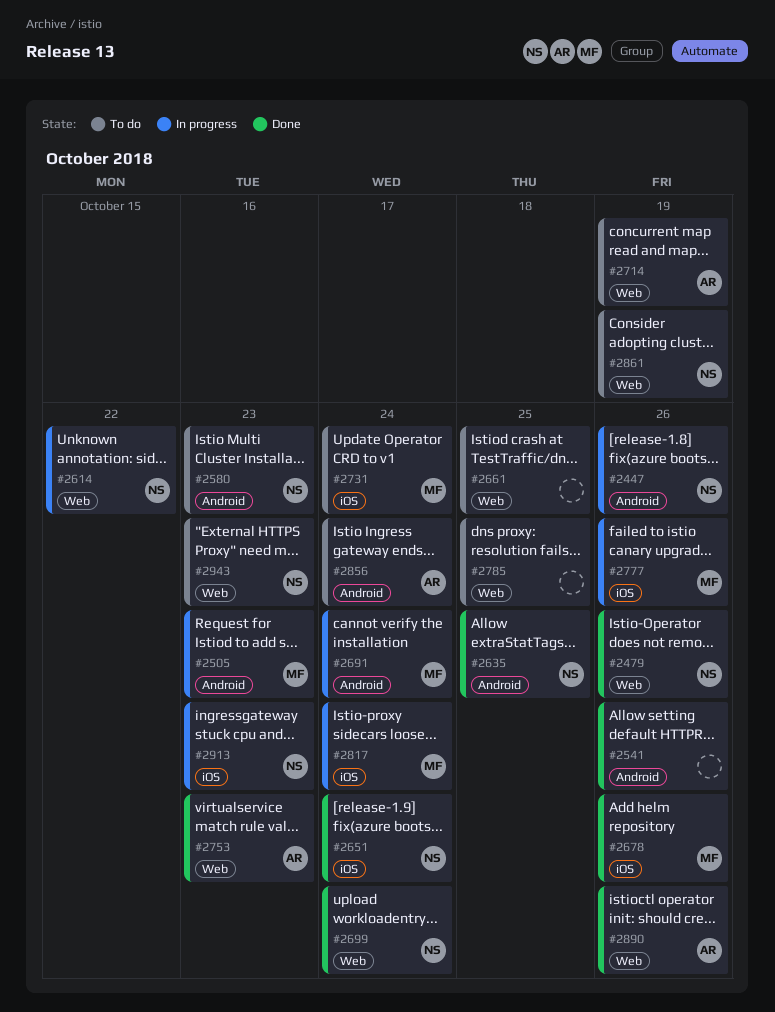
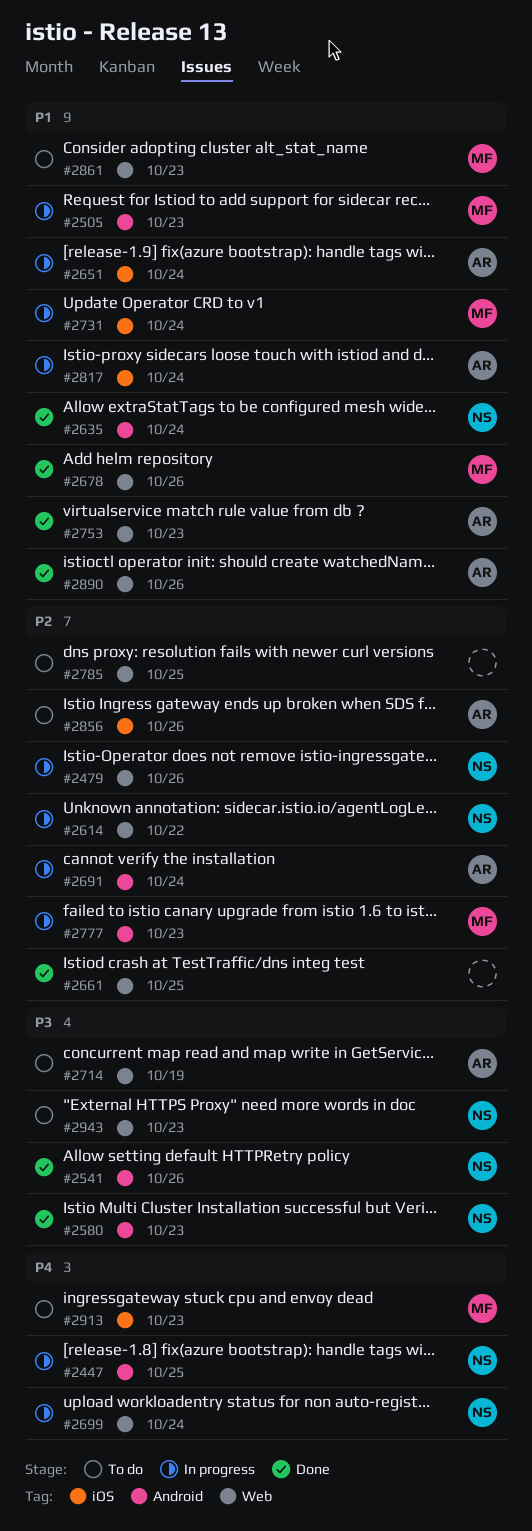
#2447, due: Oct 26 -> Oct 25
#2479, status: Done -> In progress
#2541, owner: none -> NS
#2580, status: To do -> Done
#2635, due: Oct 25 -> Oct 24
#2651, status: Done -> In progress
#2651, owner: NS -> AR
#2661, status: To do -> Done
#2678, label: iOS -> Web
#2691, owner: MF -> AR
#2699, status: Done -> In progress
#2731, status: To do -> In progress
#2777, label: iOS -> Android
#2777, due: Oct 26 -> Oct 23
#2817, owner: MF -> AR
#2856, label: Android -> iOS
#2856, due: Oct 24 -> Oct 26
#2861, owner: NS -> MF
#2861, due: Oct 19 -> Oct 23
#2913, status: In progress -> To do
#2913, owner: NS -> MF

